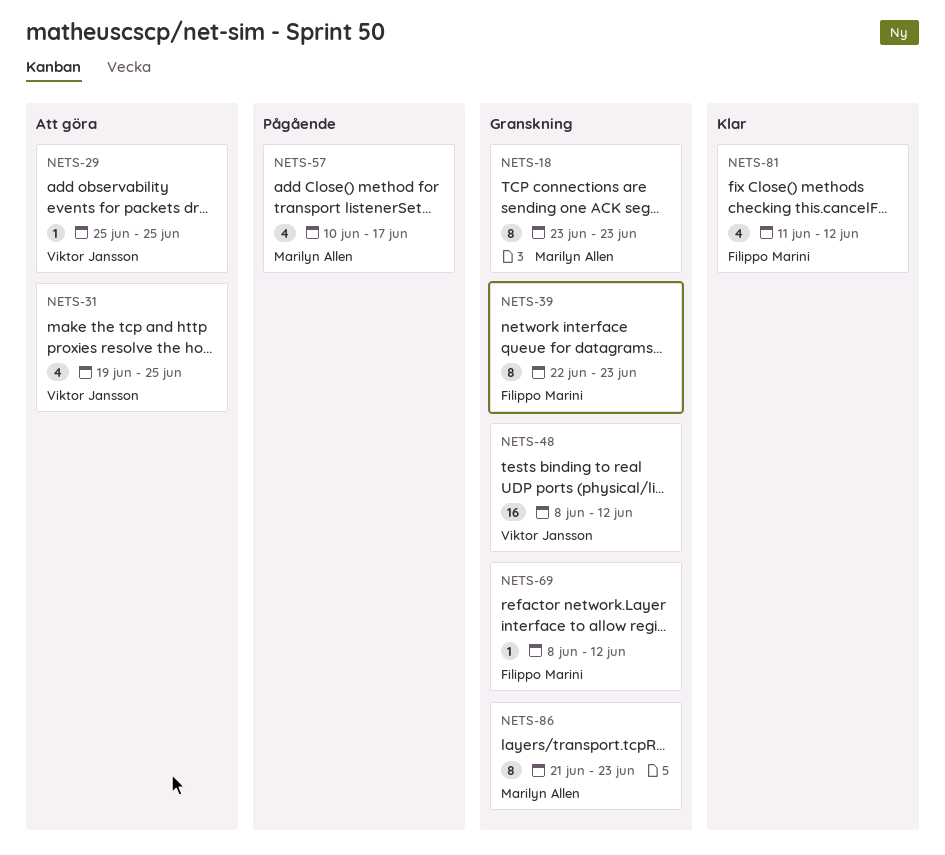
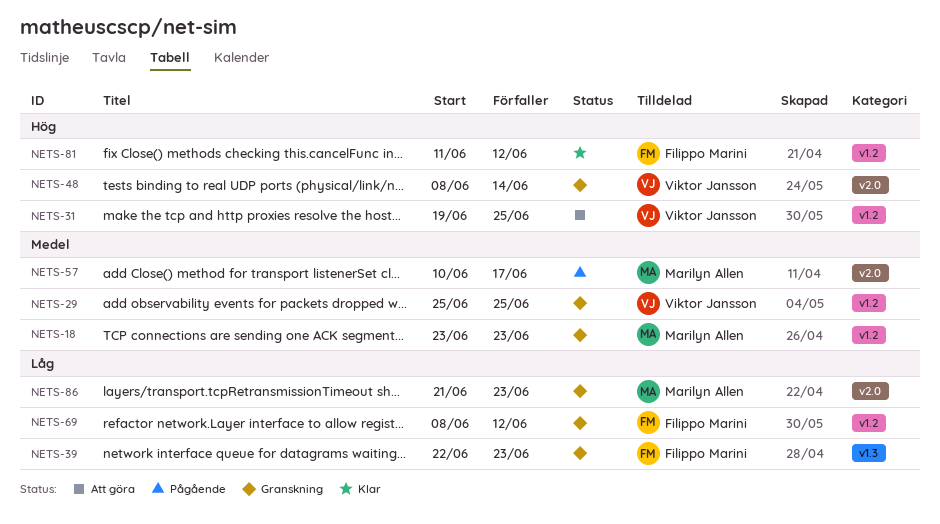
NETS-29, status: Att göra -> Granskning
NETS-48, due: Jun 12 -> Jun 14

